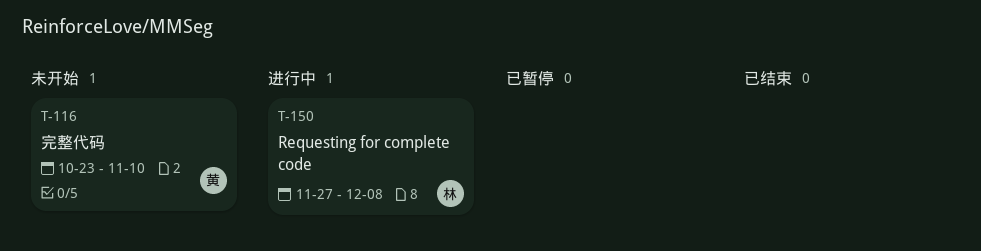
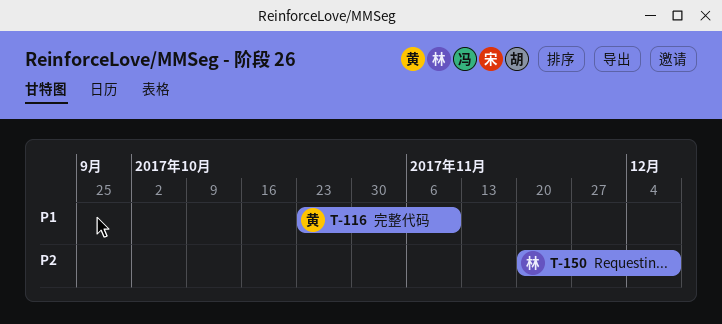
T-150, start: Nov 27 -> Nov 20

